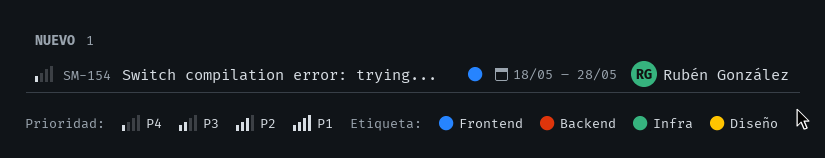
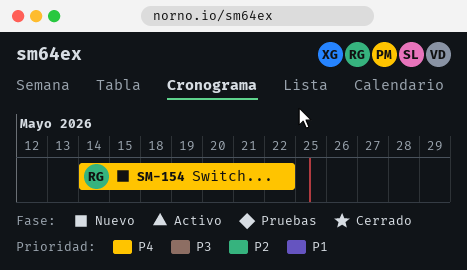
SM-154, start: May 18 -> May 14
SM-154, due: May 28 -> May 22

